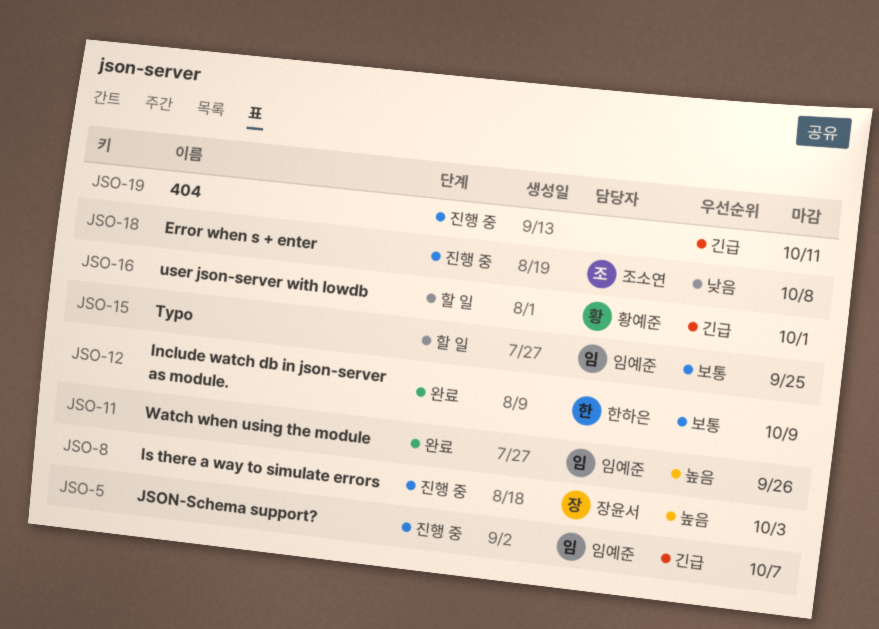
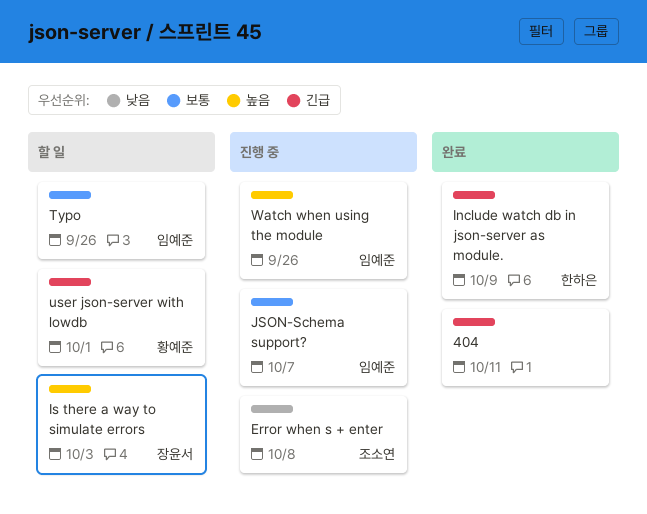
404, status: 진행 중 -> 완료
Include watch db in json-server as module., priority: 보통 -> 긴급
Is there a way to simulate errors, status: 진행 중 -> 할 일
JSON-Schema support?, priority: 긴급 -> 보통
Typo, due: Sep 25 -> Sep 26
Watch when using the module, status: 완료 -> 진행 중

